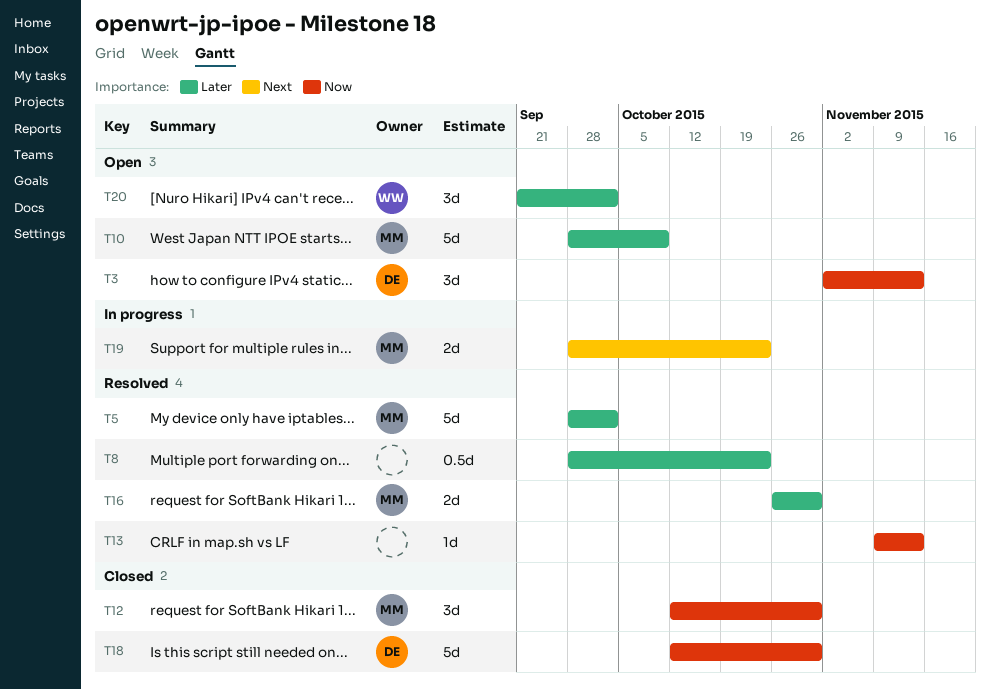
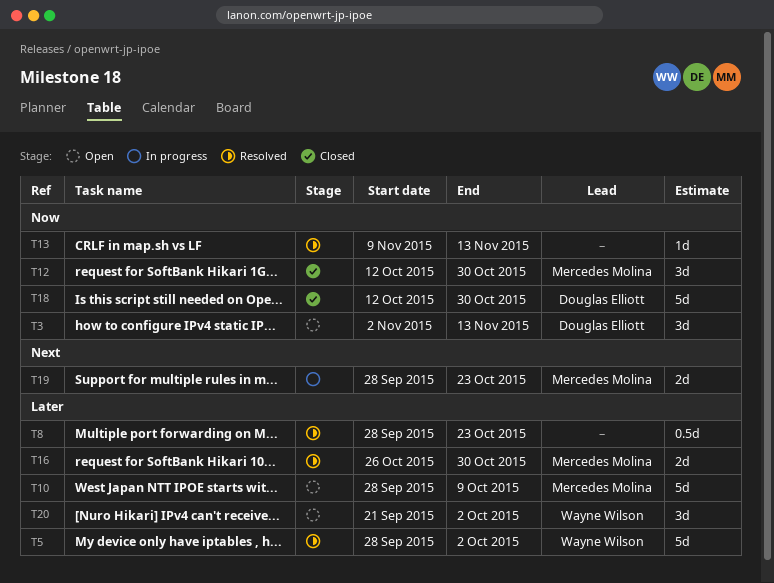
T5, owner: Mercedes Molina -> Wayne Wilson

